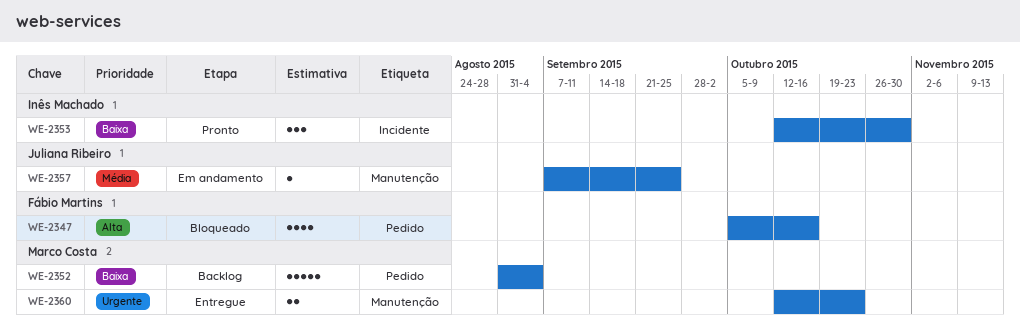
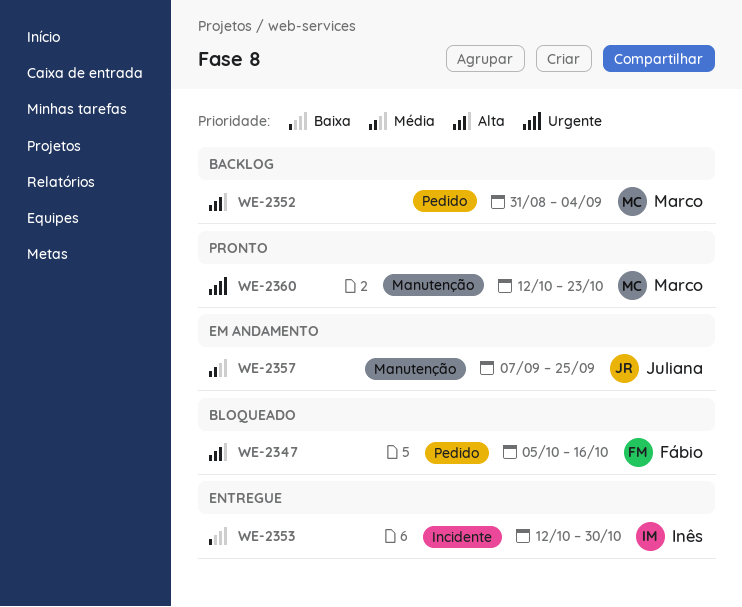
WE-2352, priority: Baixa -> Alta
WE-2353, status: Pronto -> Entregue
WE-2360, status: Entregue -> Pronto

